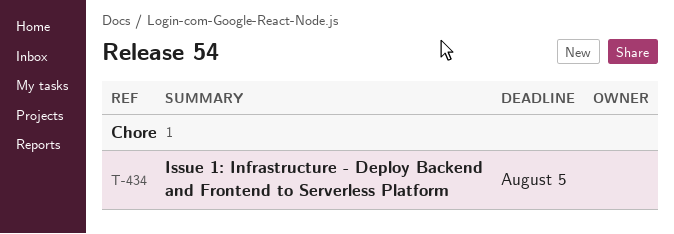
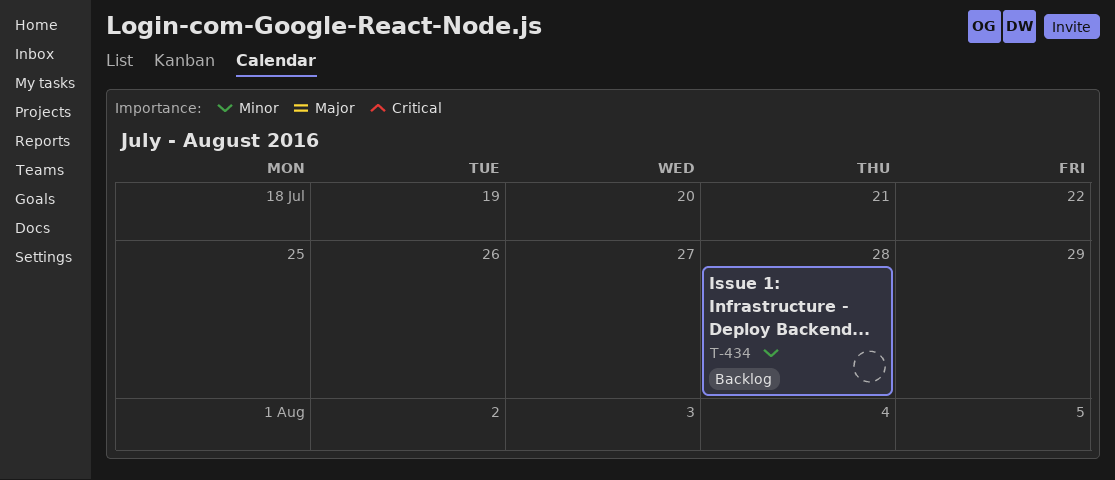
T-434, due: Aug 5 -> Jul 28

